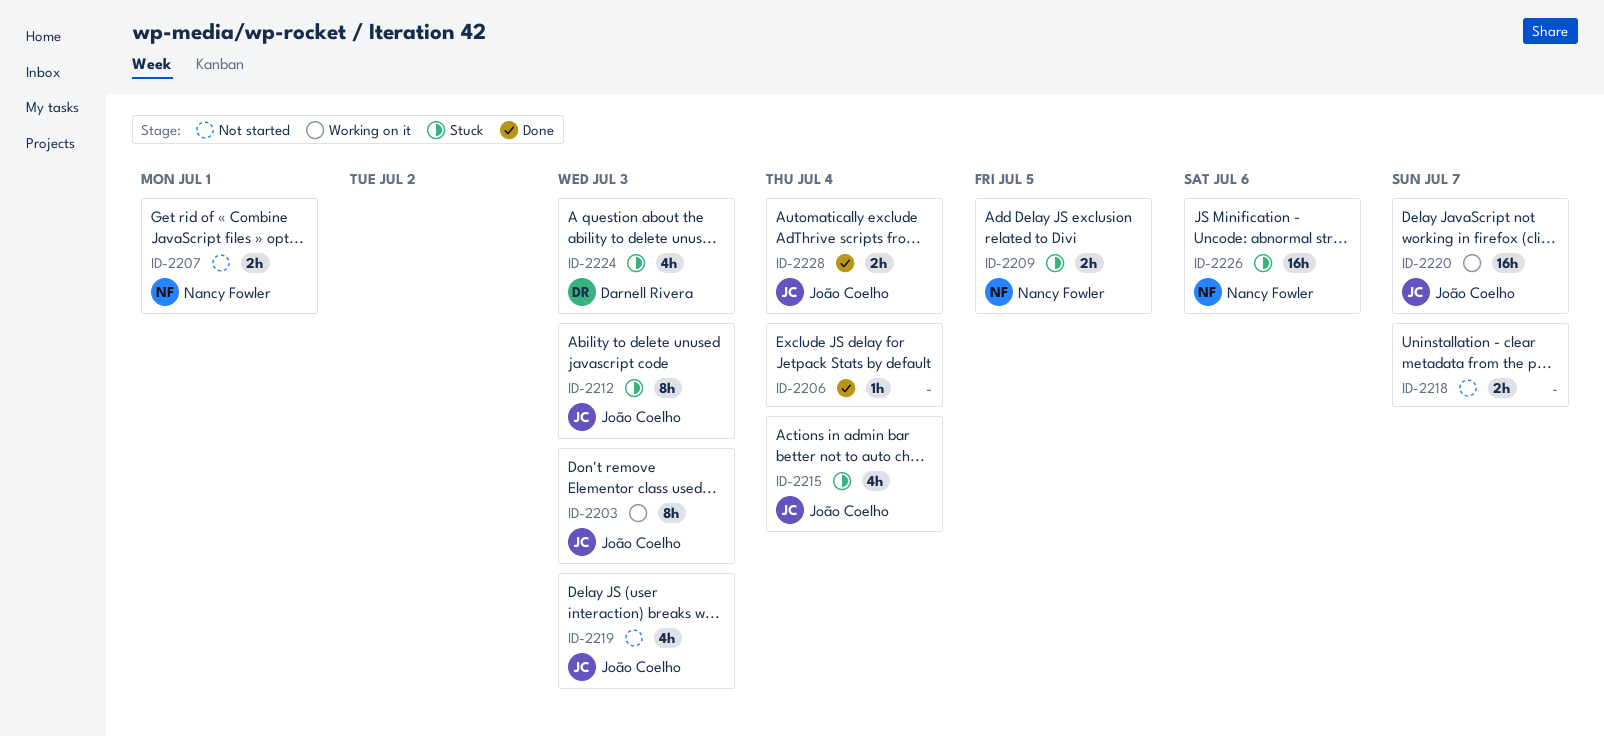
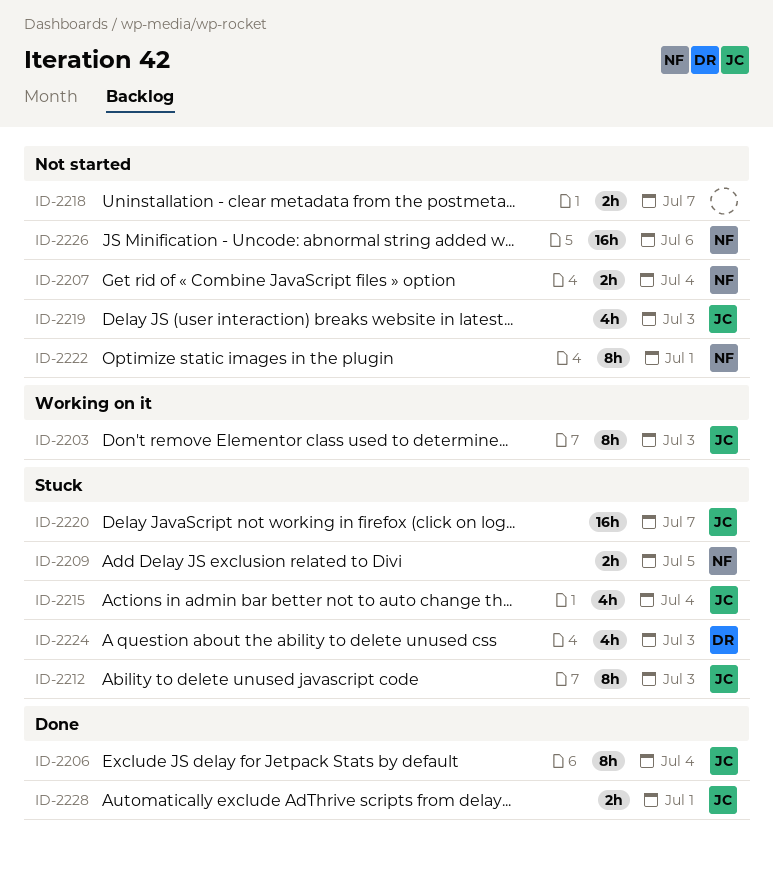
ID-2206, owner: none -> João Coelho
ID-2206, estimate: 1h -> 8h
ID-2207, due: Jul 1 -> Jul 4
ID-2220, status: Working on it -> Stuck
ID-2222: none -> present
ID-2226, status: Stuck -> Not started
ID-2228, due: Jul 4 -> Jul 1

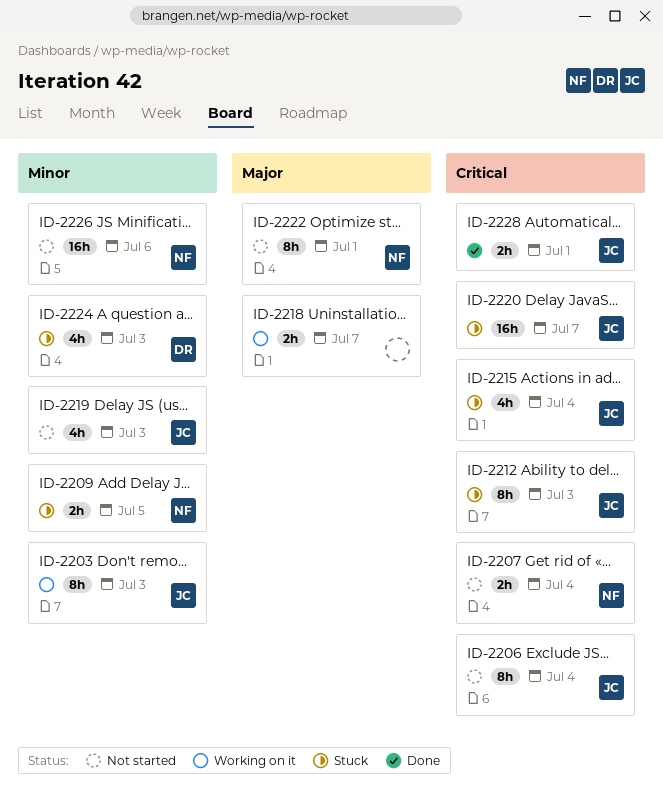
ID-2206, status: Done -> Not started
ID-2218, status: Not started -> Working on it

